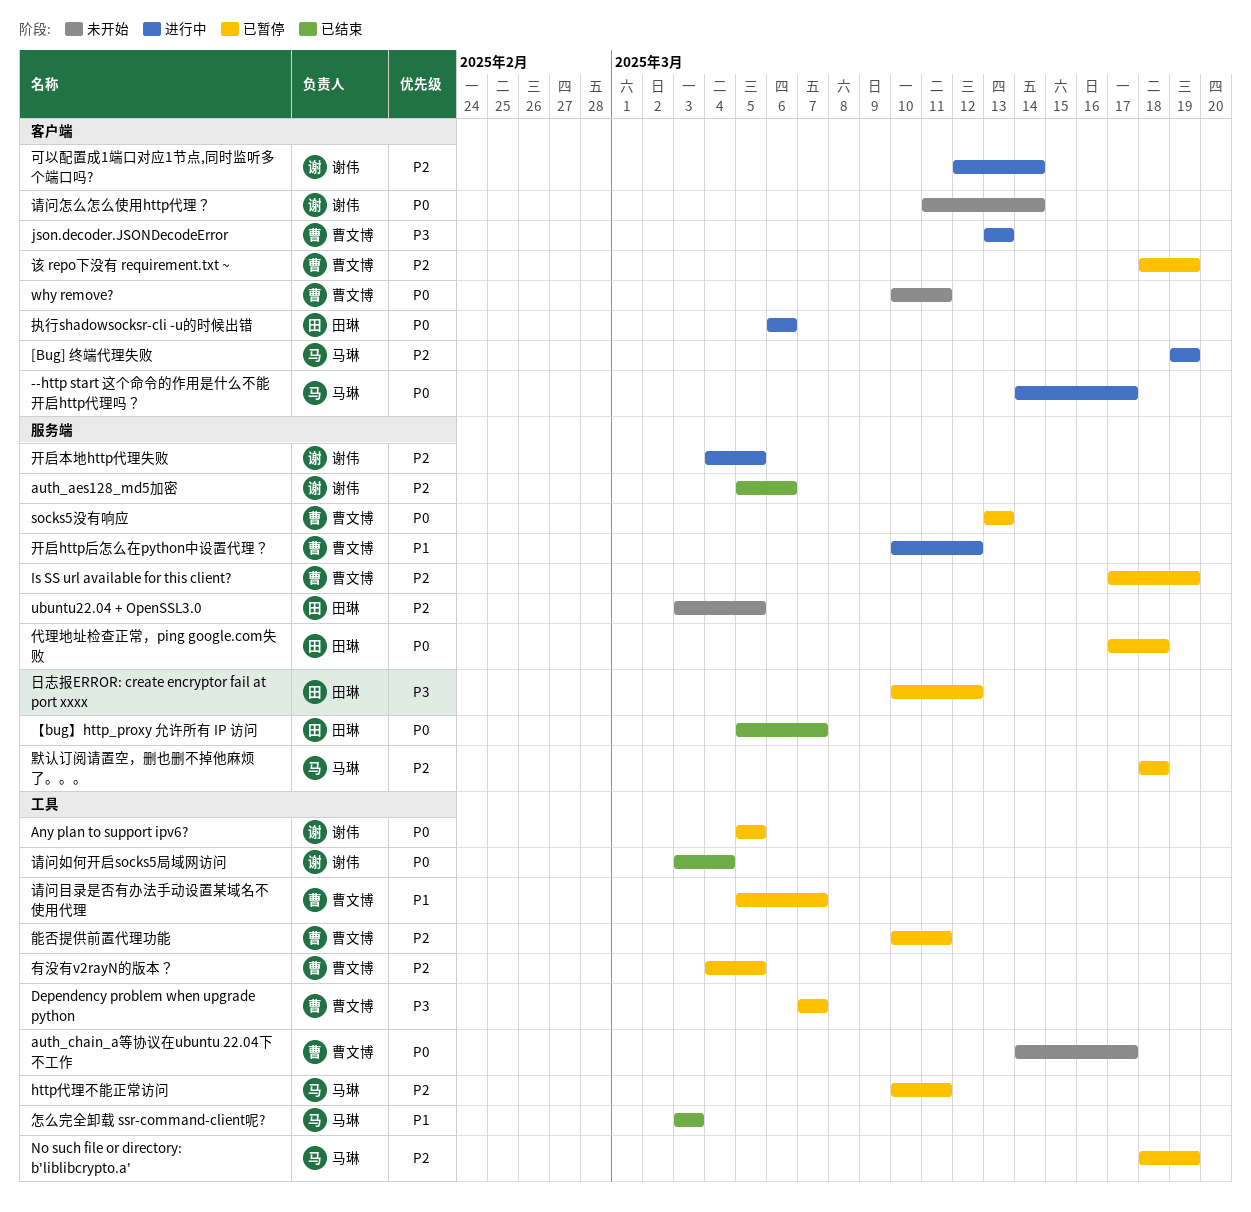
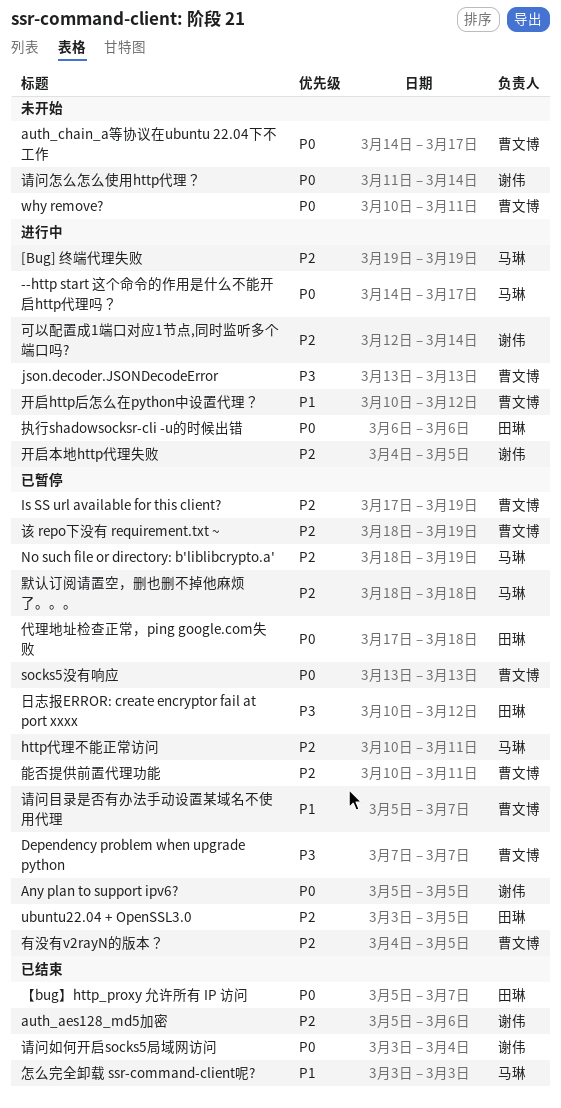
ubuntu22.04 + OpenSSL3.0, status: 未开始 -> 已暂停

